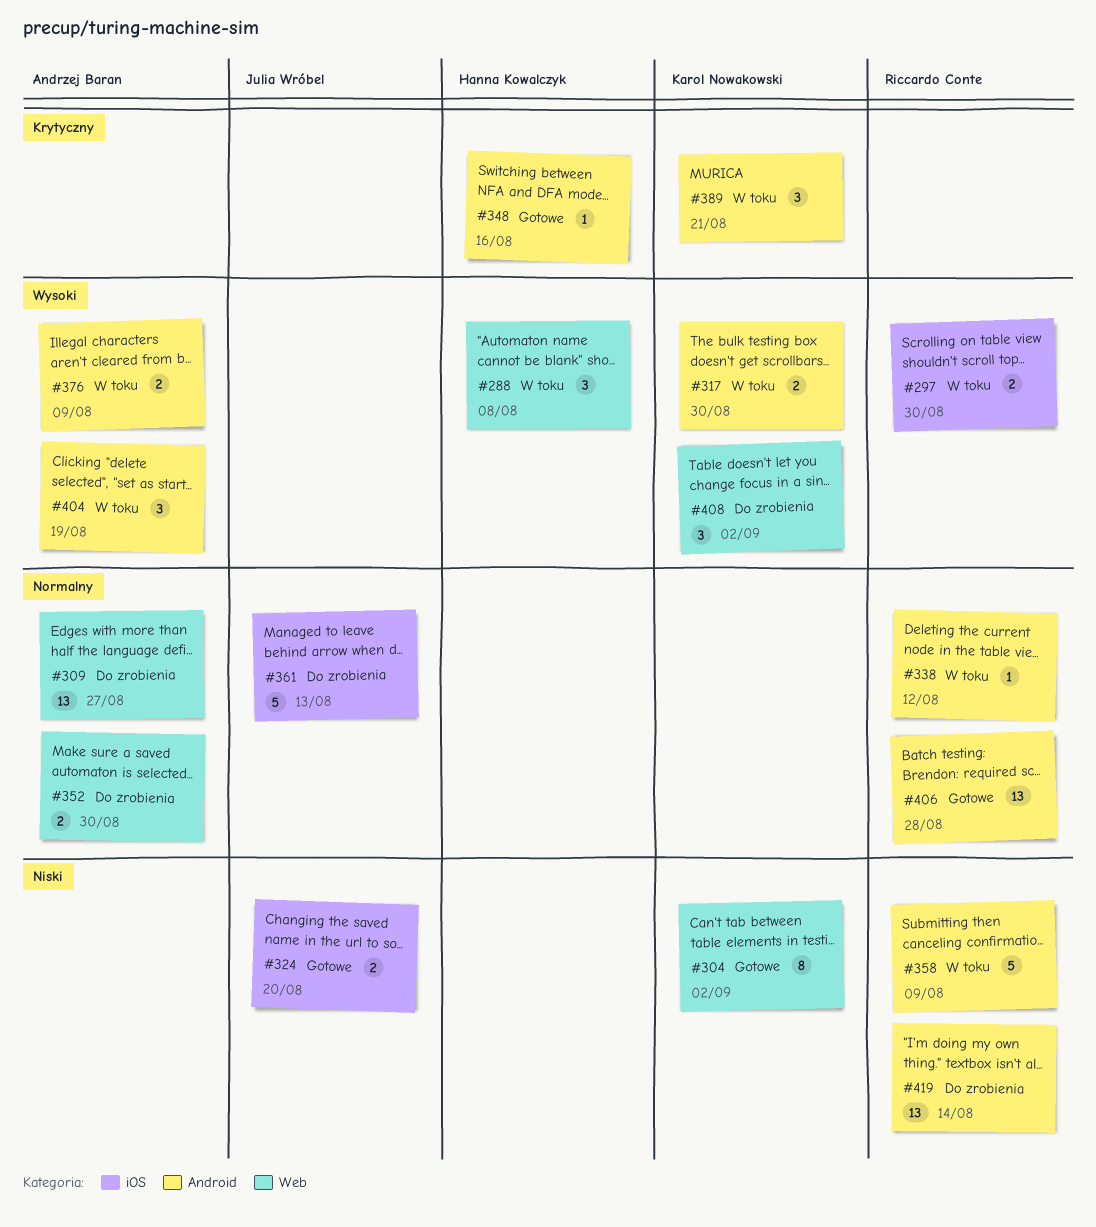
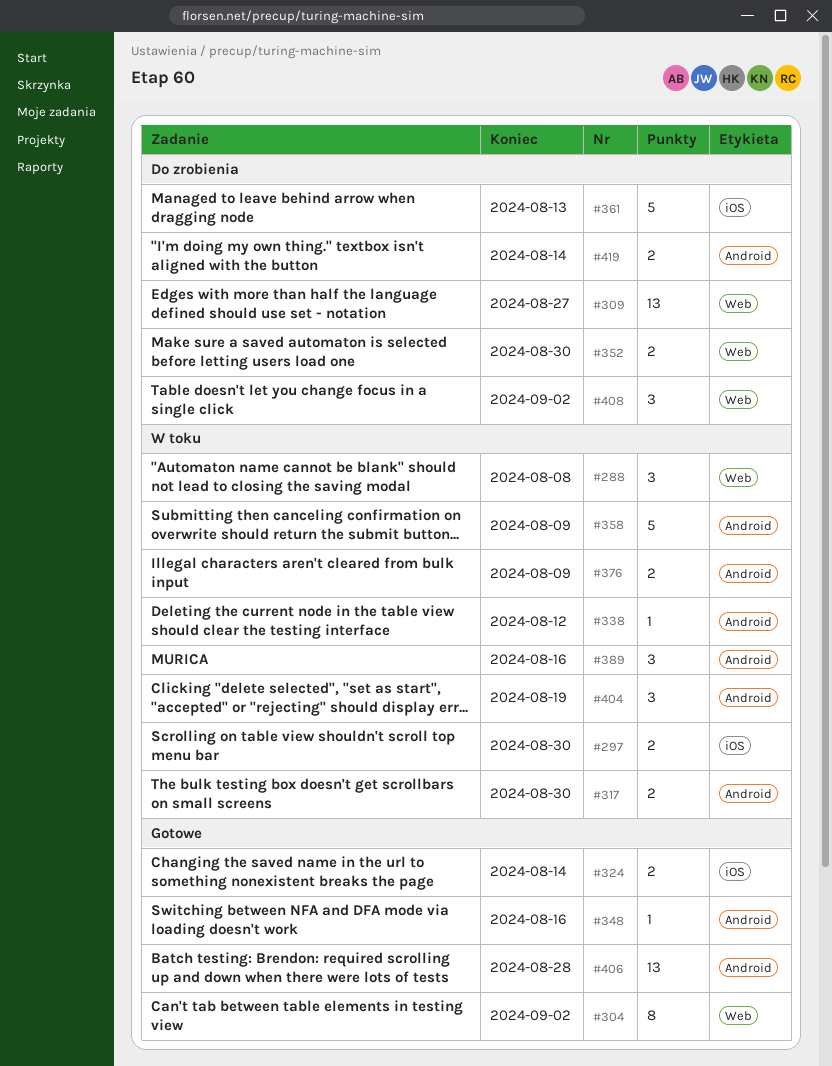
#324, due: Aug 20 -> Aug 14
#389, due: Aug 21 -> Aug 16
#419, estimate: 13 -> 2

